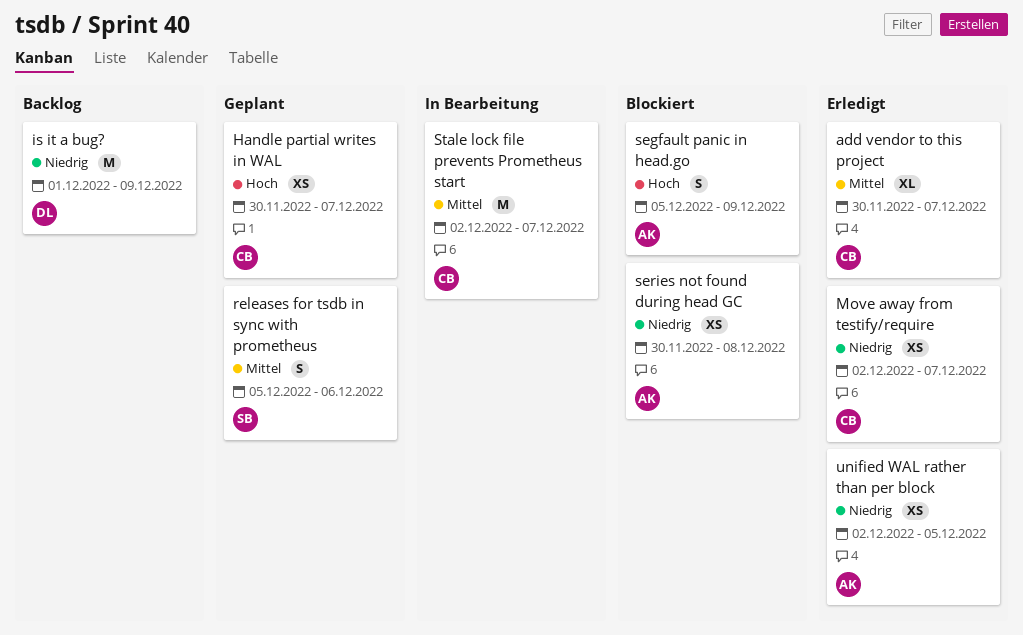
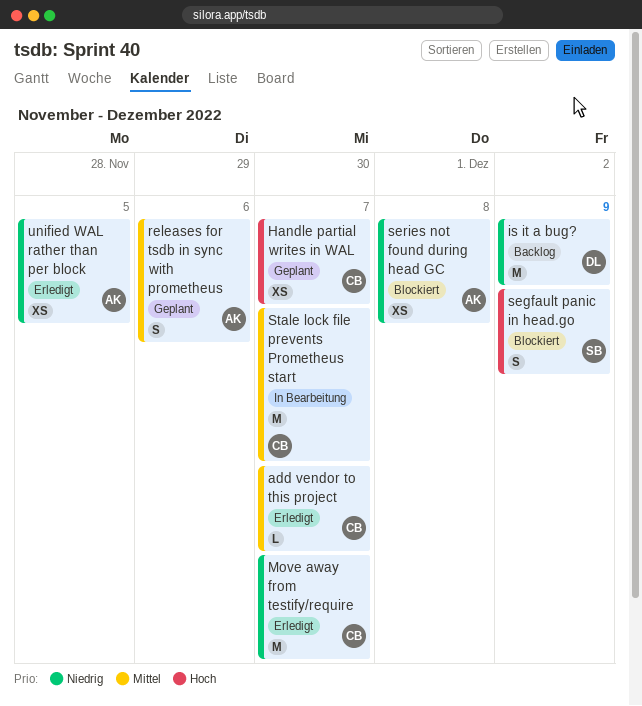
add vendor to this project, estimate: XL -> L
Move away from testify/require, estimate: XS -> M
releases for tsdb in sync with prometheus, owner: SB -> AK
segfault panic in head.go, owner: AK -> SB

